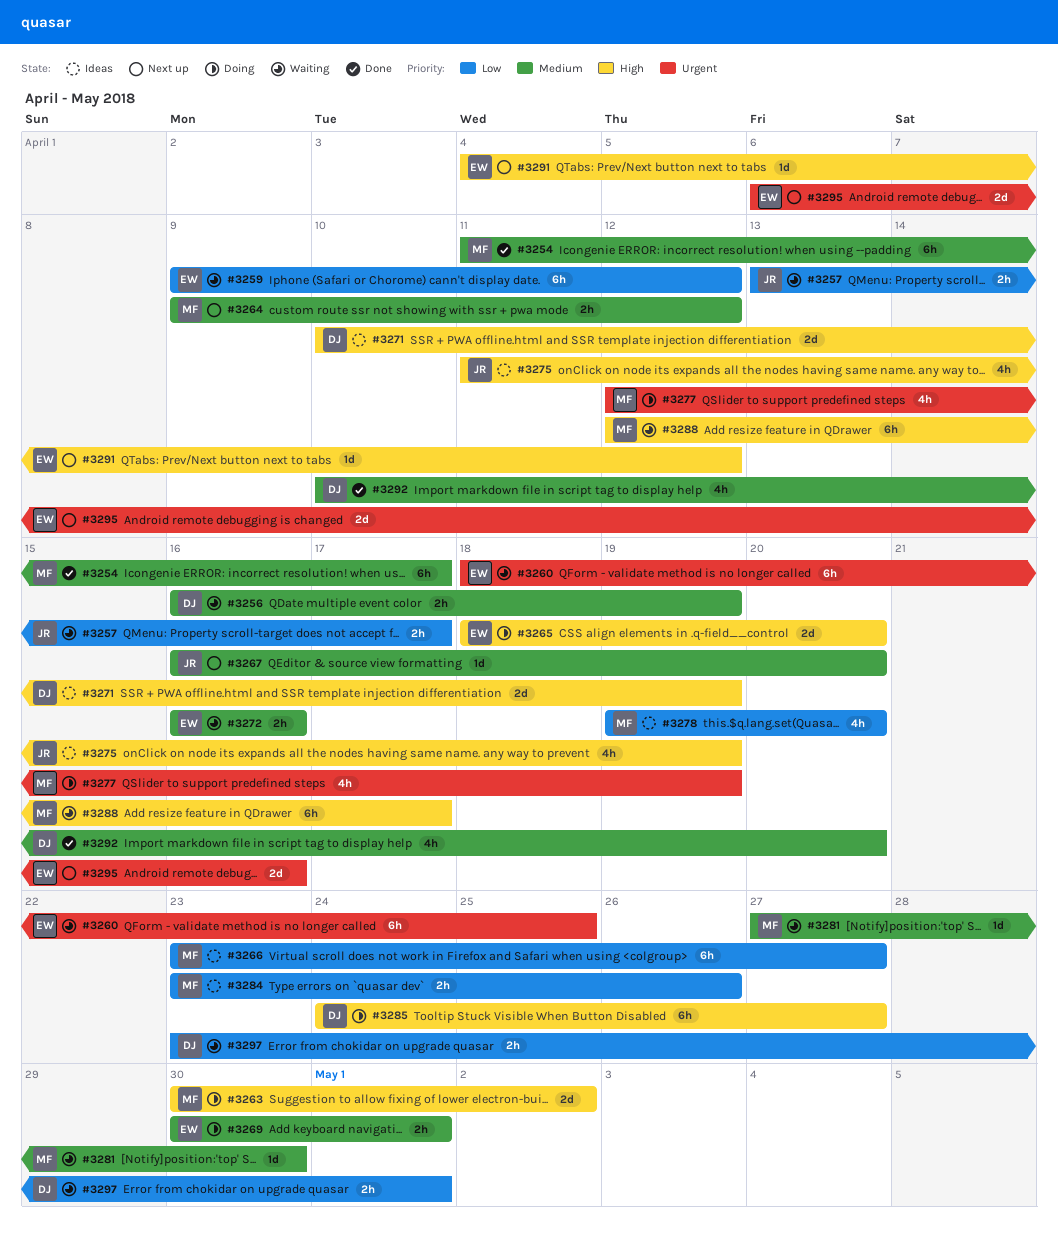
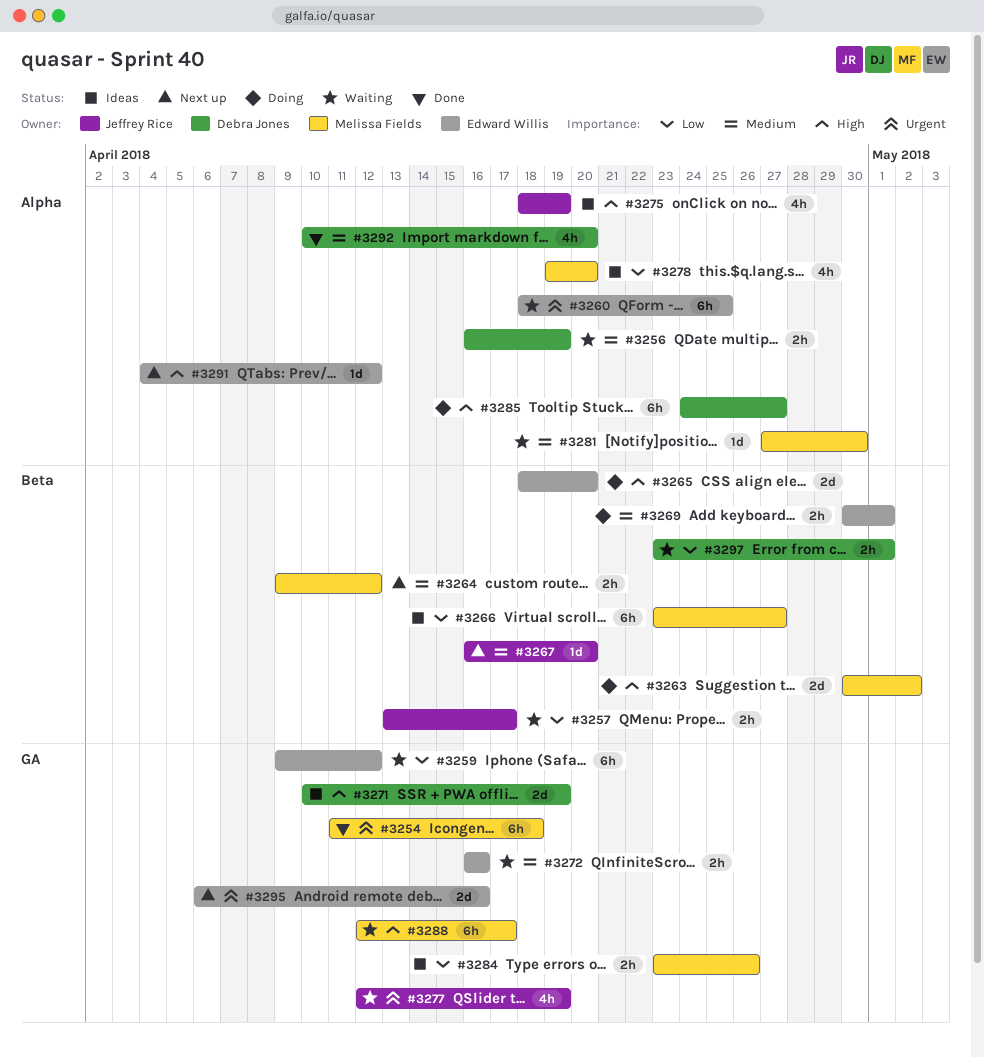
#3254, priority: Medium -> Urgent
#3254, due: Apr 17 -> Apr 18
#3275, start: Apr 11 -> Apr 18
#3277, status: Doing -> Waiting
#3277, owner: Melissa Fields -> Jeffrey Rice

